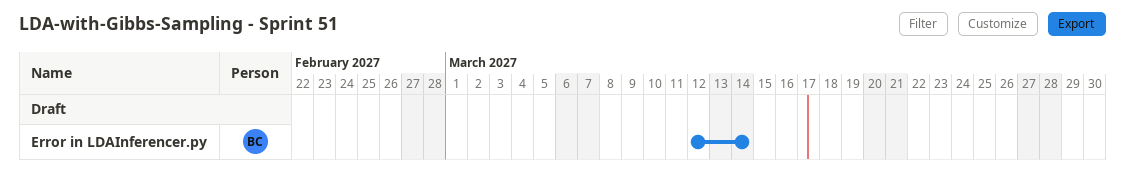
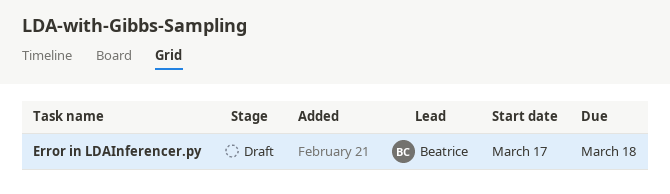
Error in LDAInferencer.py, start: Mar 12 -> Mar 17
Error in LDAInferencer.py, due: Mar 14 -> Mar 18

